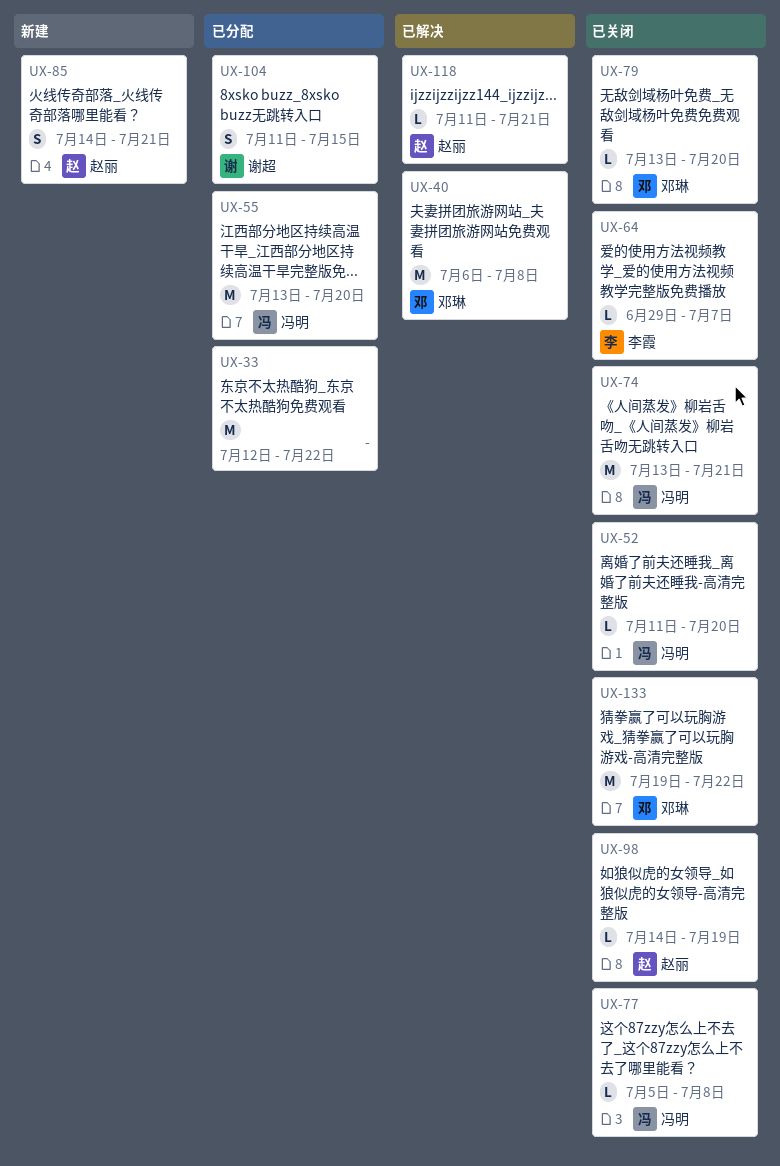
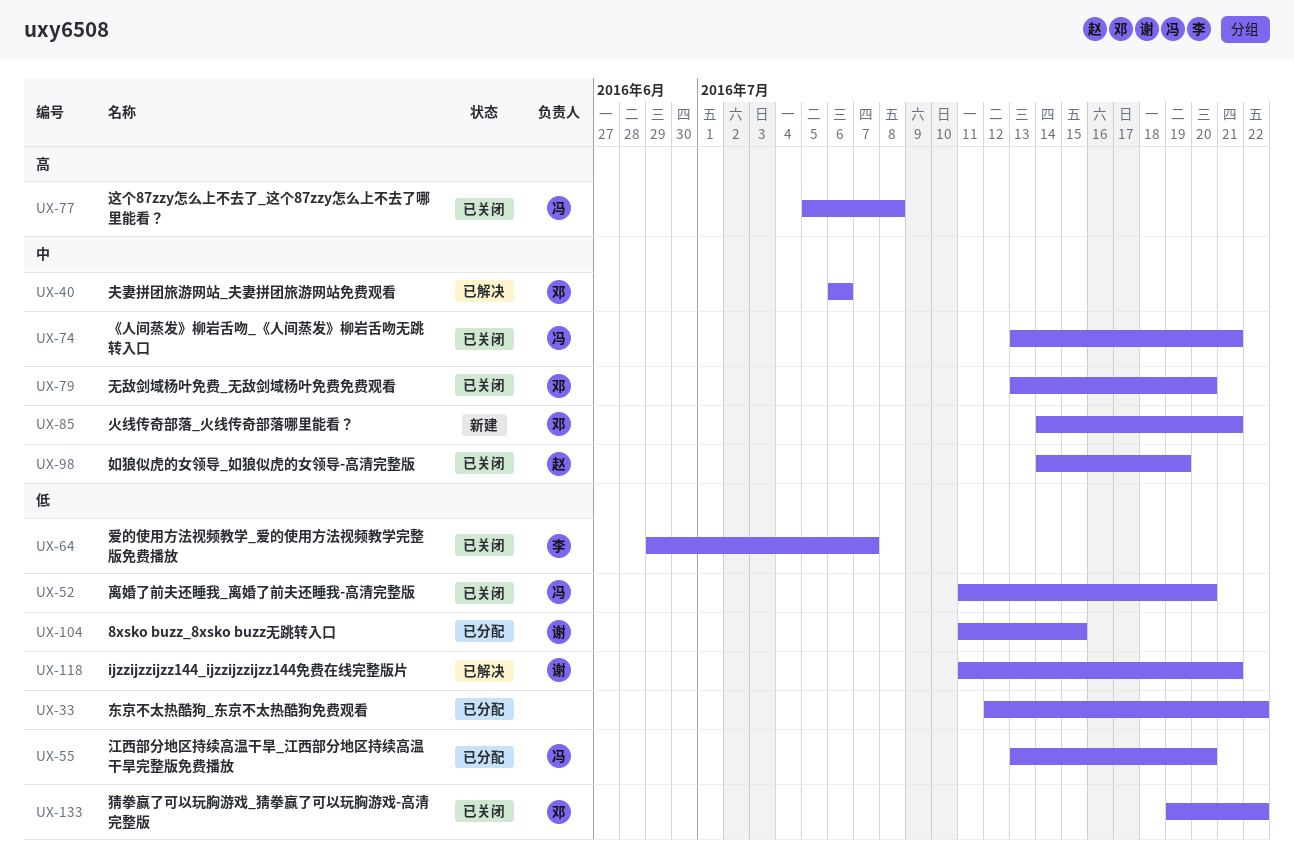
UX-40, due: Jul 8 -> Jul 6
UX-85, owner: 赵丽 -> 邓琳
UX-118, owner: 赵丽 -> 谢超

